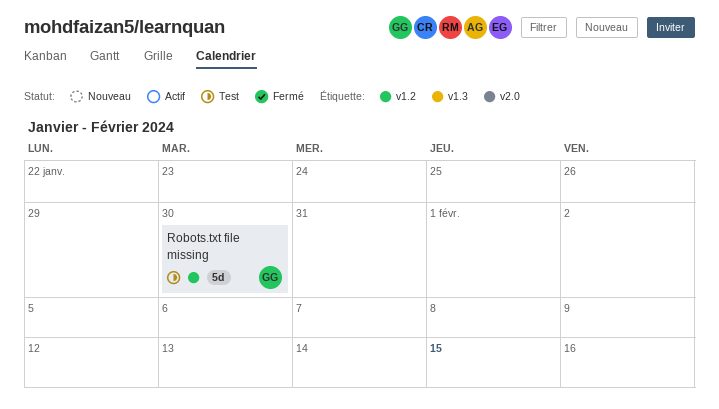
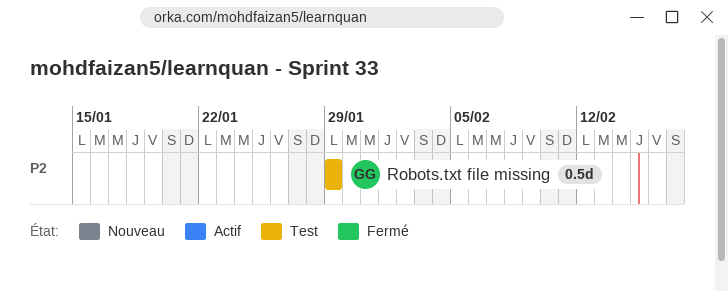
Robots.txt file missing, estimate: 5d -> 0.5d
Robots.txt file missing, due: Jan 30 -> Jan 29

